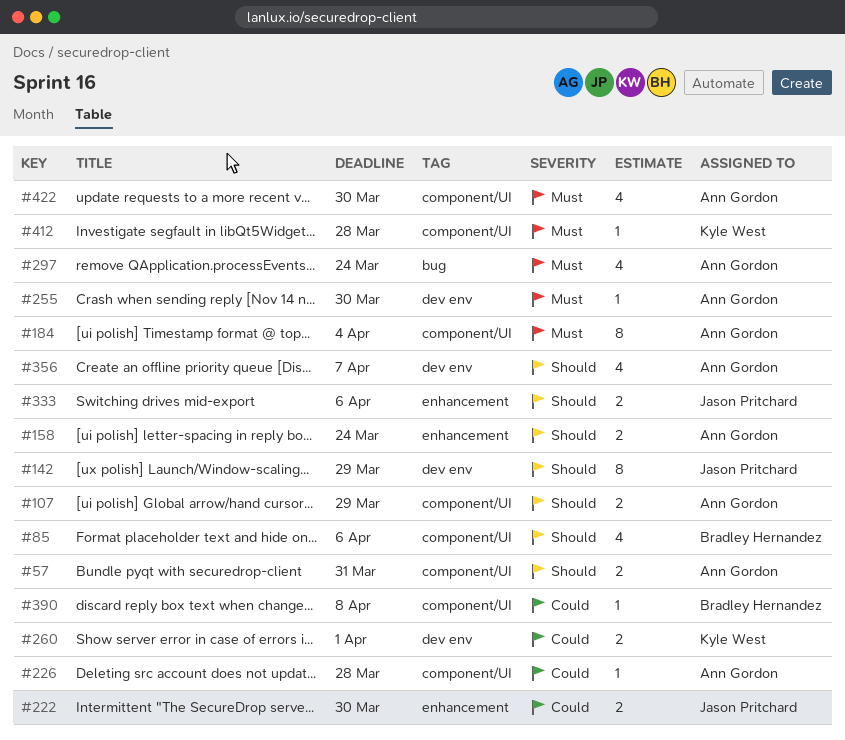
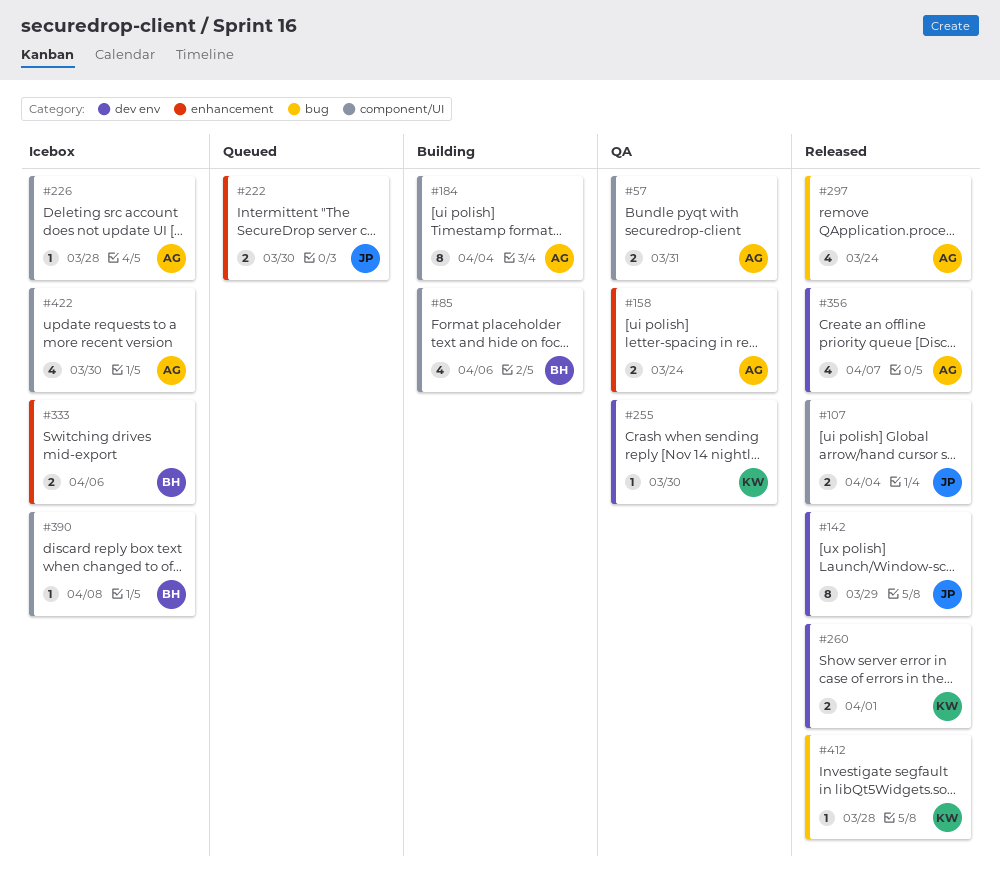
#107, owner: Ann Gordon -> Jason Pritchard
#107, due: Mar 29 -> Apr 4
#255, owner: Ann Gordon -> Kyle West
#333, owner: Jason Pritchard -> Bradley Hernandez
#412, label: component/UI -> bug

